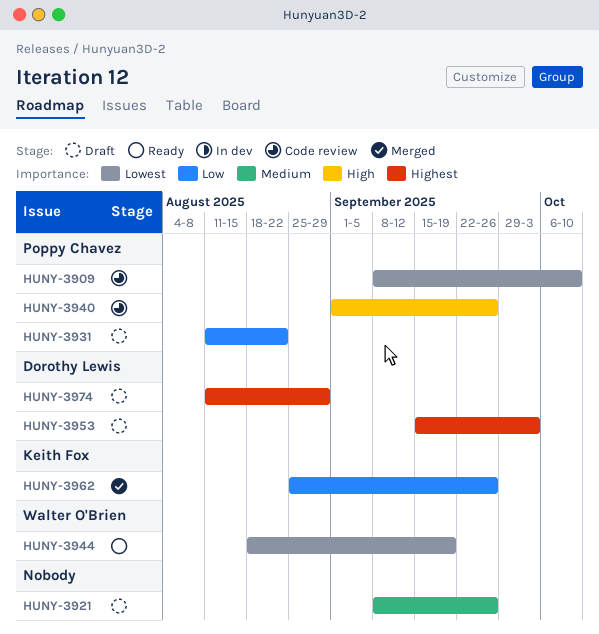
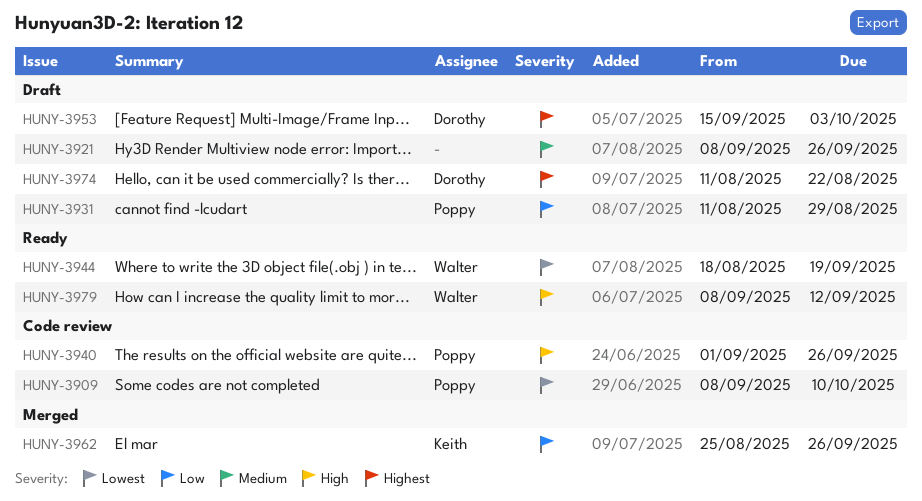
HUNY-3931, due: Aug 22 -> Aug 29
HUNY-3974, due: Aug 29 -> Aug 22
HUNY-3979: none -> present

